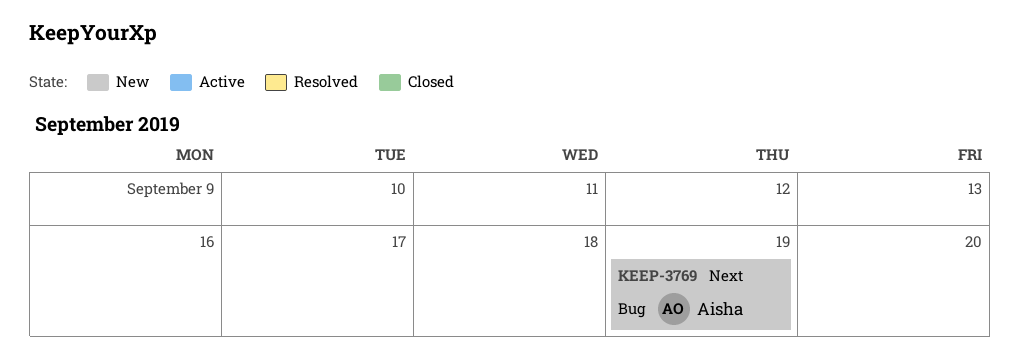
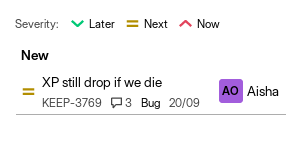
KEEP-3769, due: Sep 19 -> Sep 20

